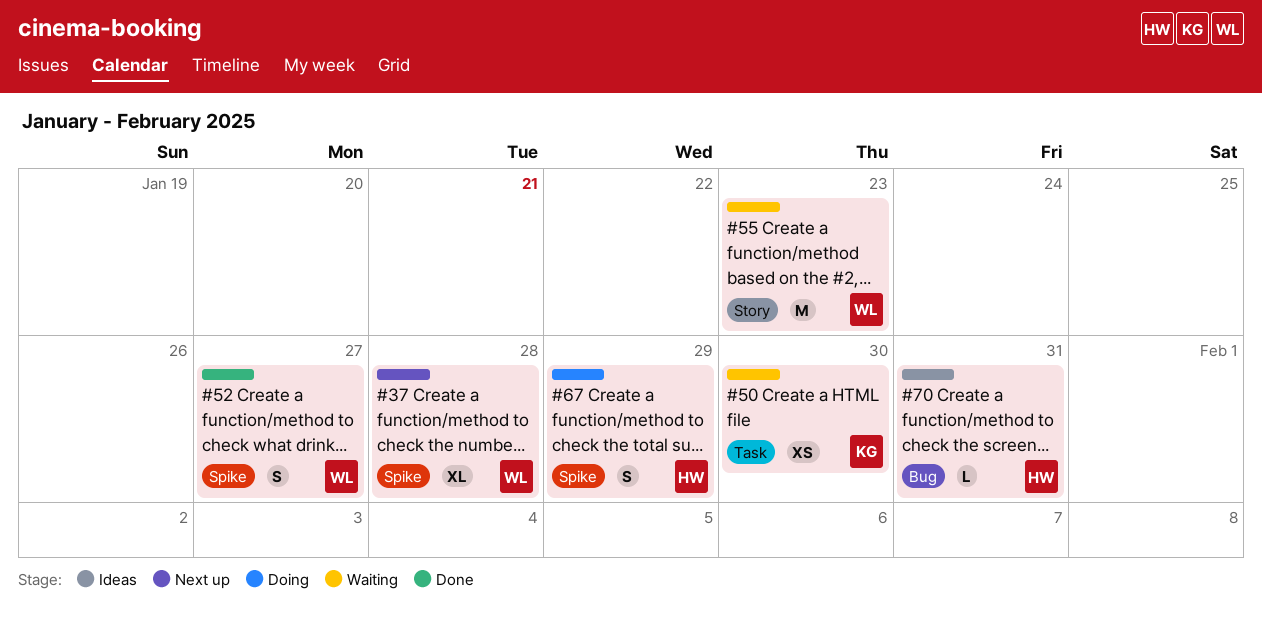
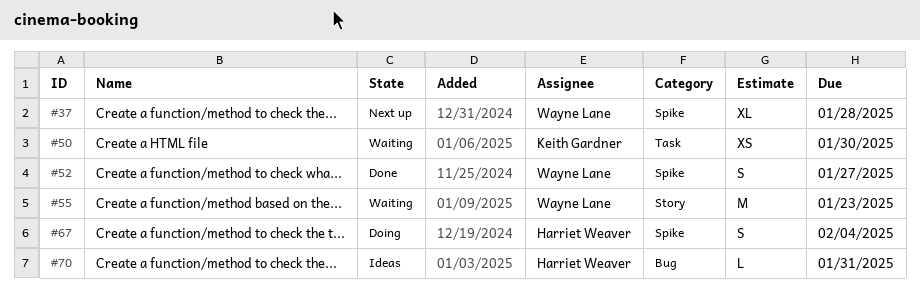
#67, due: Jan 29 -> Feb 4

